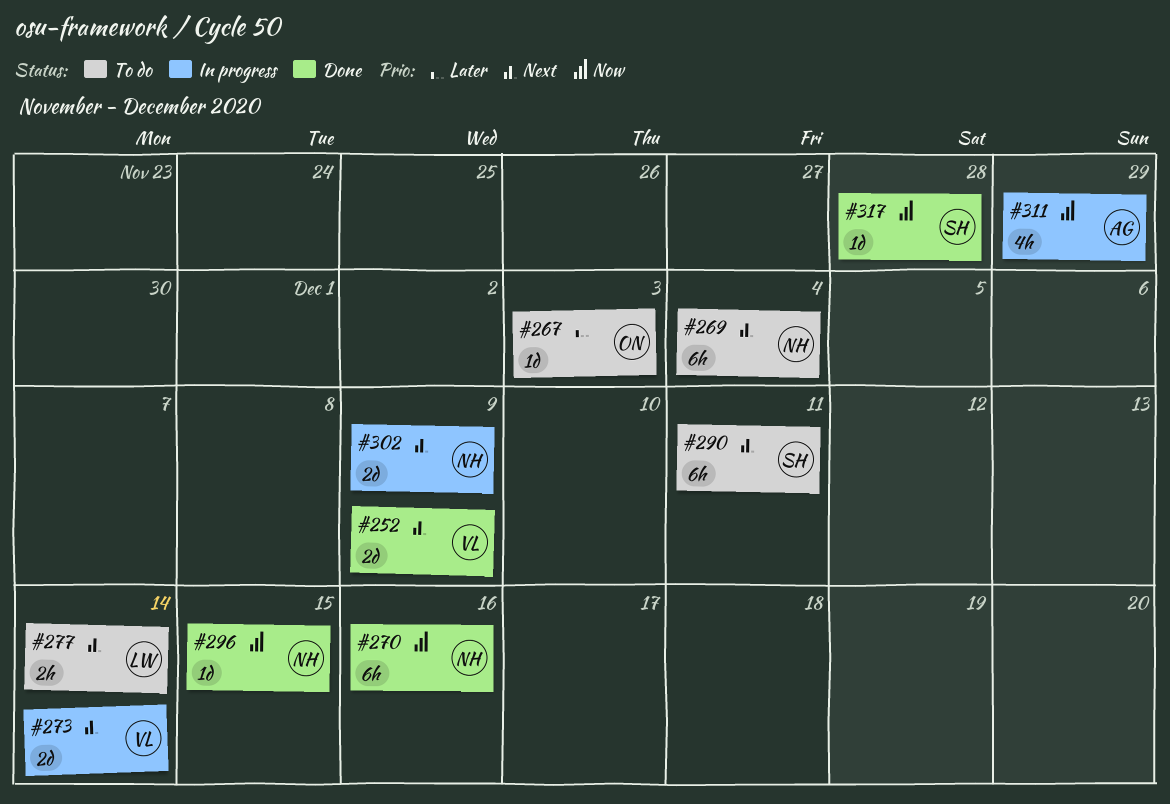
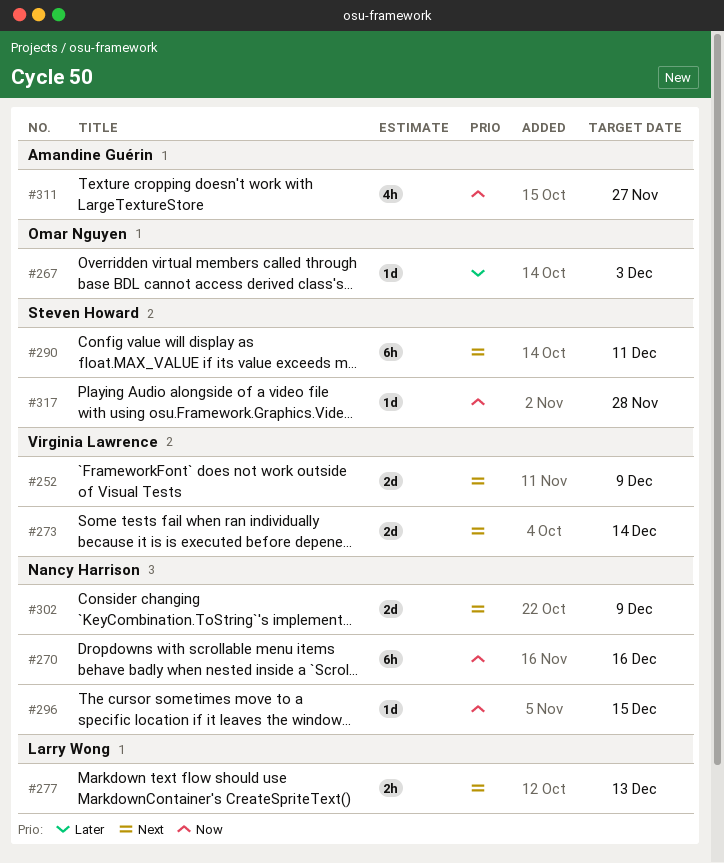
#269: present -> none
#277, due: Dec 14 -> Dec 13
#311, due: Nov 29 -> Nov 27

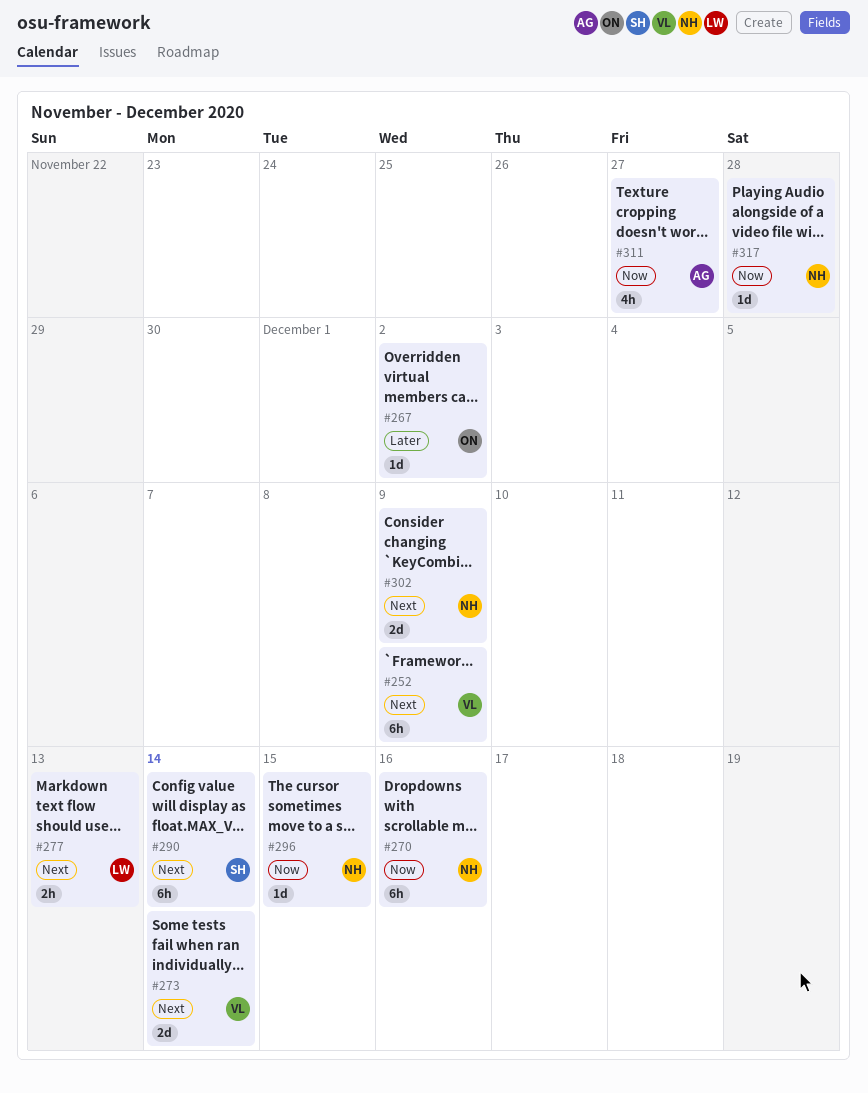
#252, estimate: 2d -> 6h
#267, due: Dec 3 -> Dec 2
#290, due: Dec 11 -> Dec 14
#317, owner: Steven Howard -> Nancy Harrison

